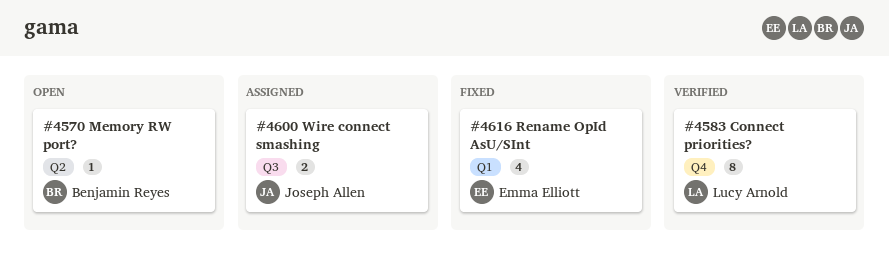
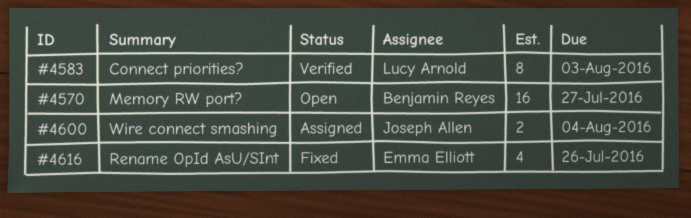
#4570, estimate: 1 -> 16

